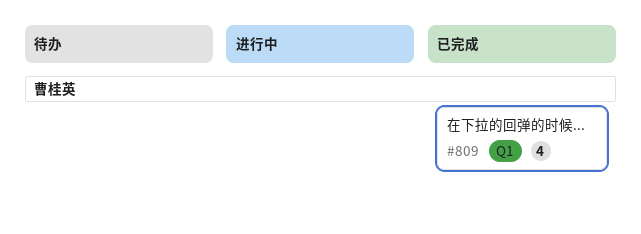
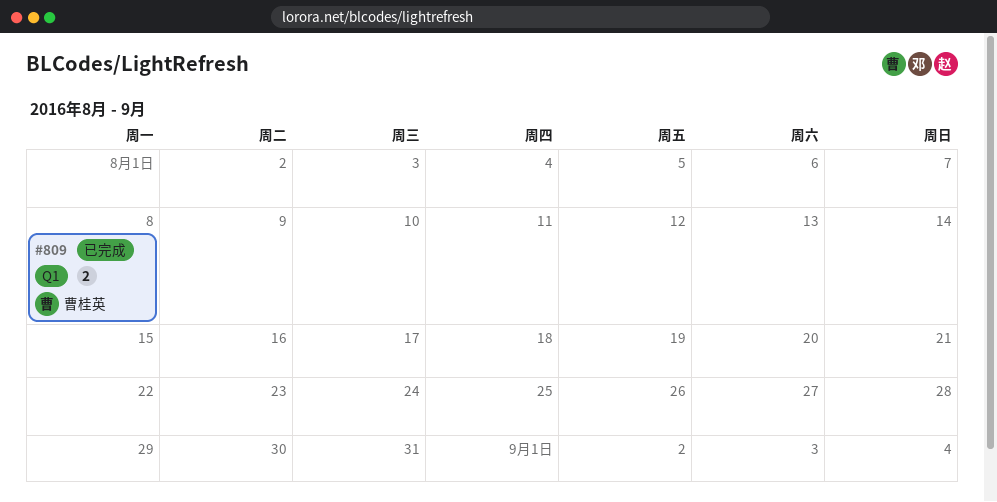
#809, estimate: 4 -> 2

